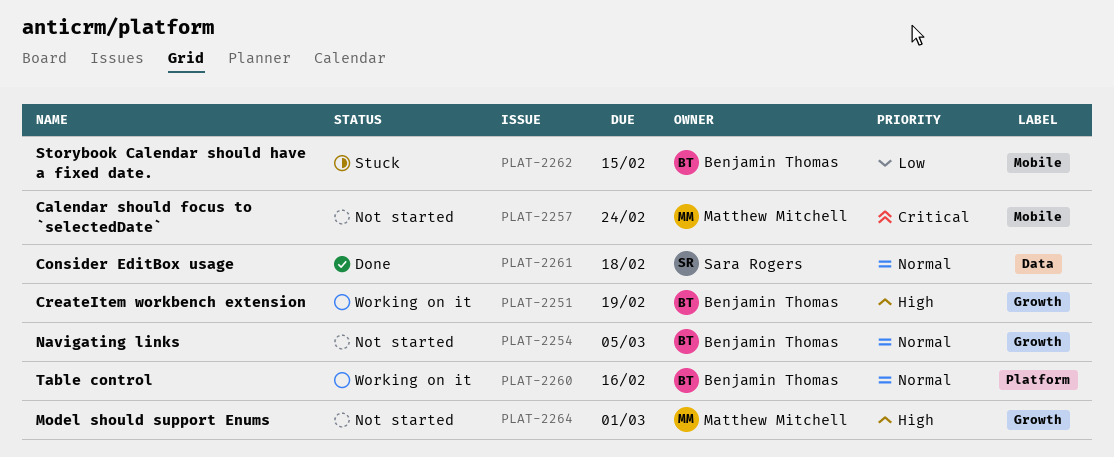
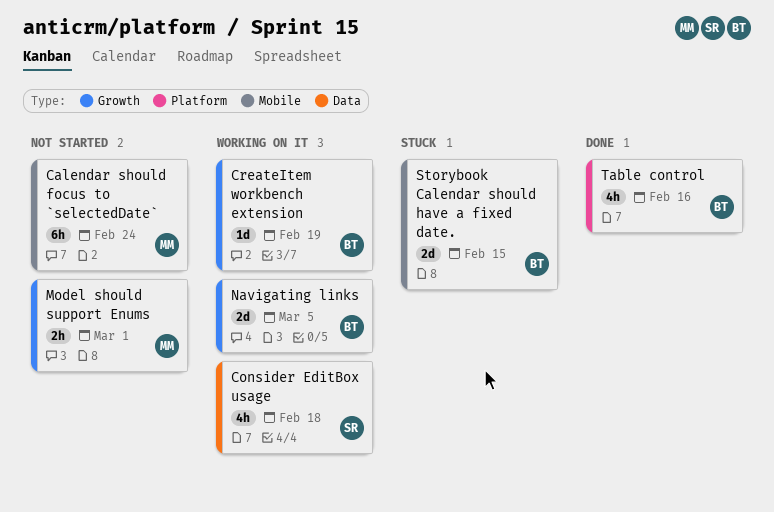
Consider EditBox usage, status: Done -> Working on it
Navigating links, status: Not started -> Working on it
Table control, status: Working on it -> Done

